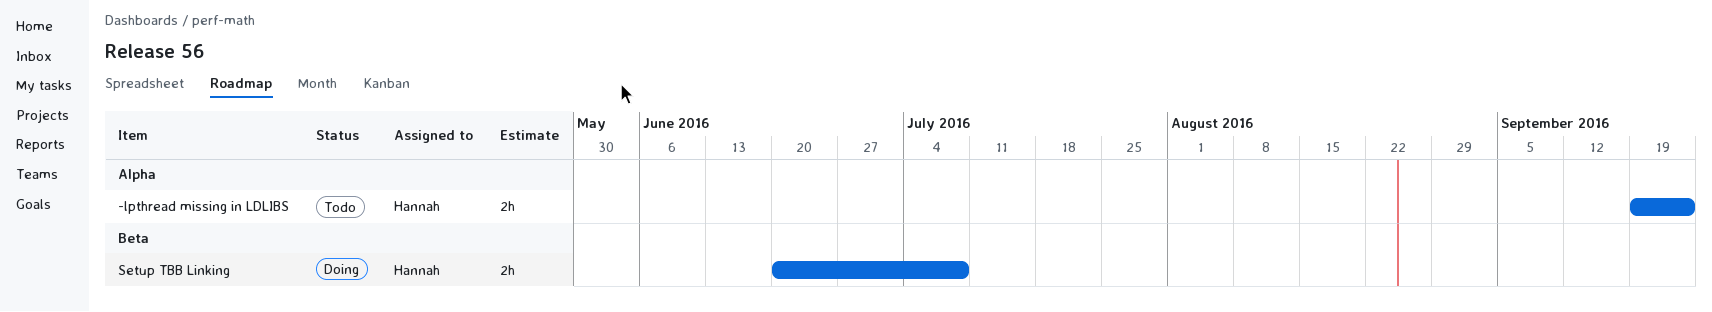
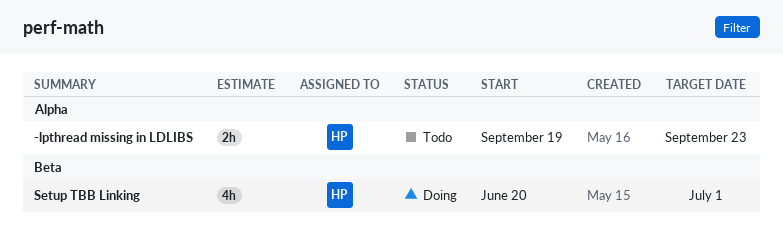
Setup TBB Linking, estimate: 2h -> 4h
Setup TBB Linking, due: Jul 8 -> Jul 1

